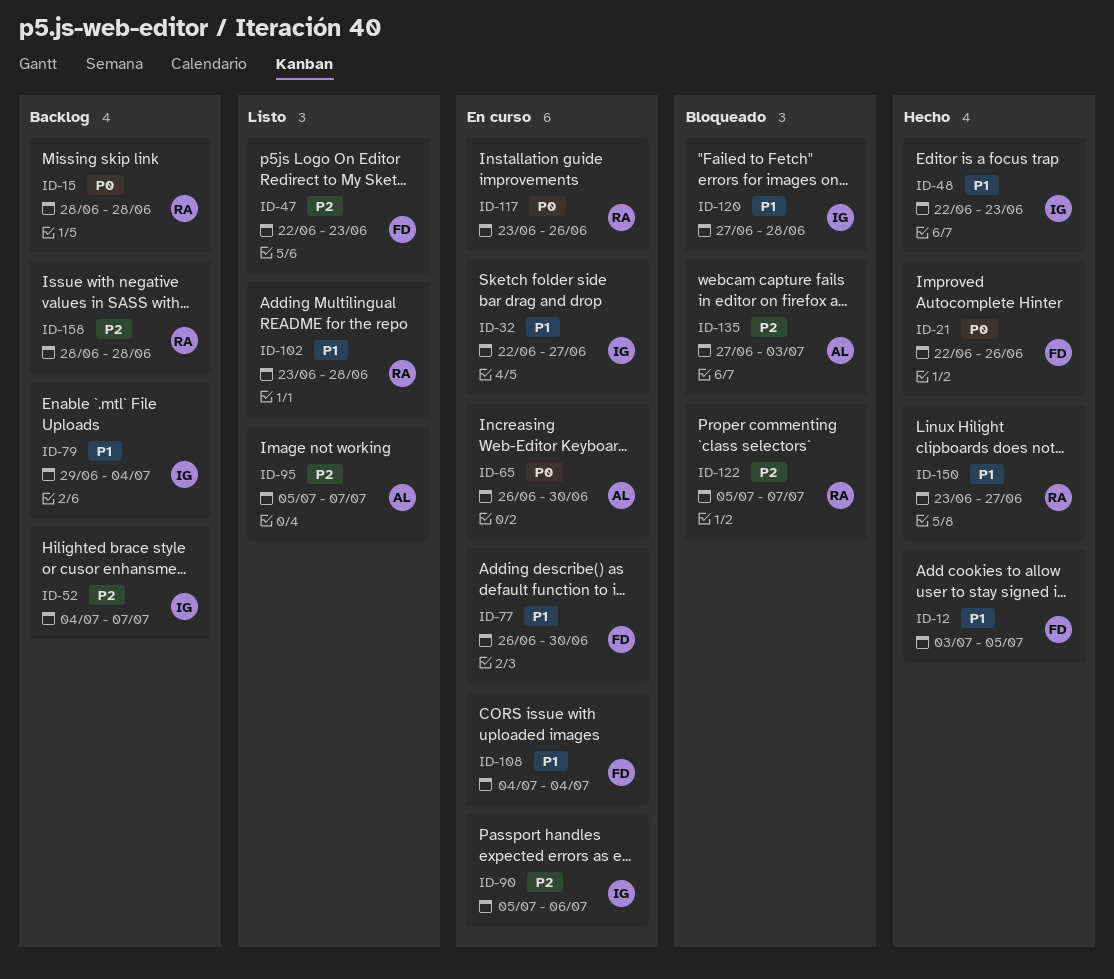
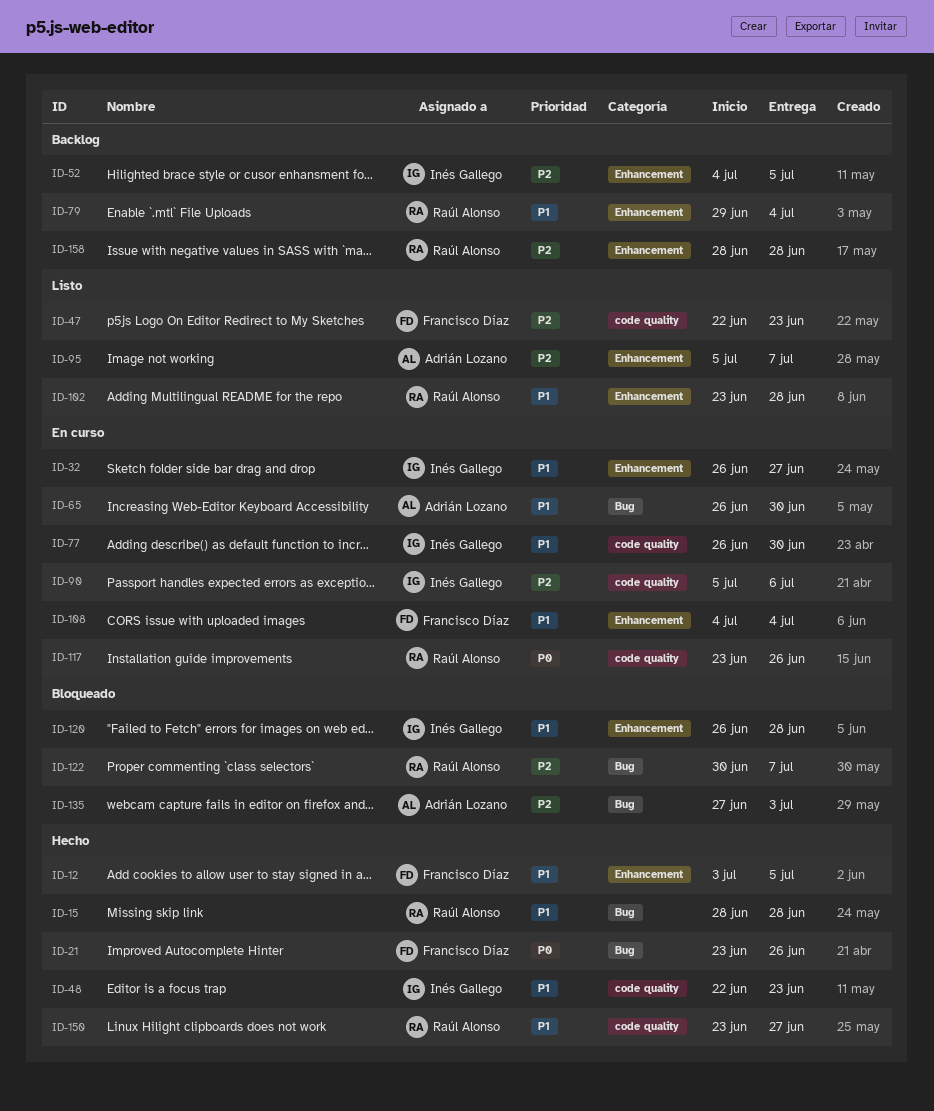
ID-15, status: Backlog -> Hecho
ID-15, priority: P0 -> P1
ID-21, start: Jun 22 -> Jun 23
ID-32, start: Jun 22 -> Jun 26
ID-52, due: Jul 7 -> Jul 5
ID-65, priority: P0 -> P1
ID-77, owner: Francisco Díaz -> Inés Gallego
ID-79, owner: Inés Gallego -> Raúl Alonso
ID-120, start: Jun 27 -> Jun 26
ID-122, start: Jul 5 -> Jun 30

